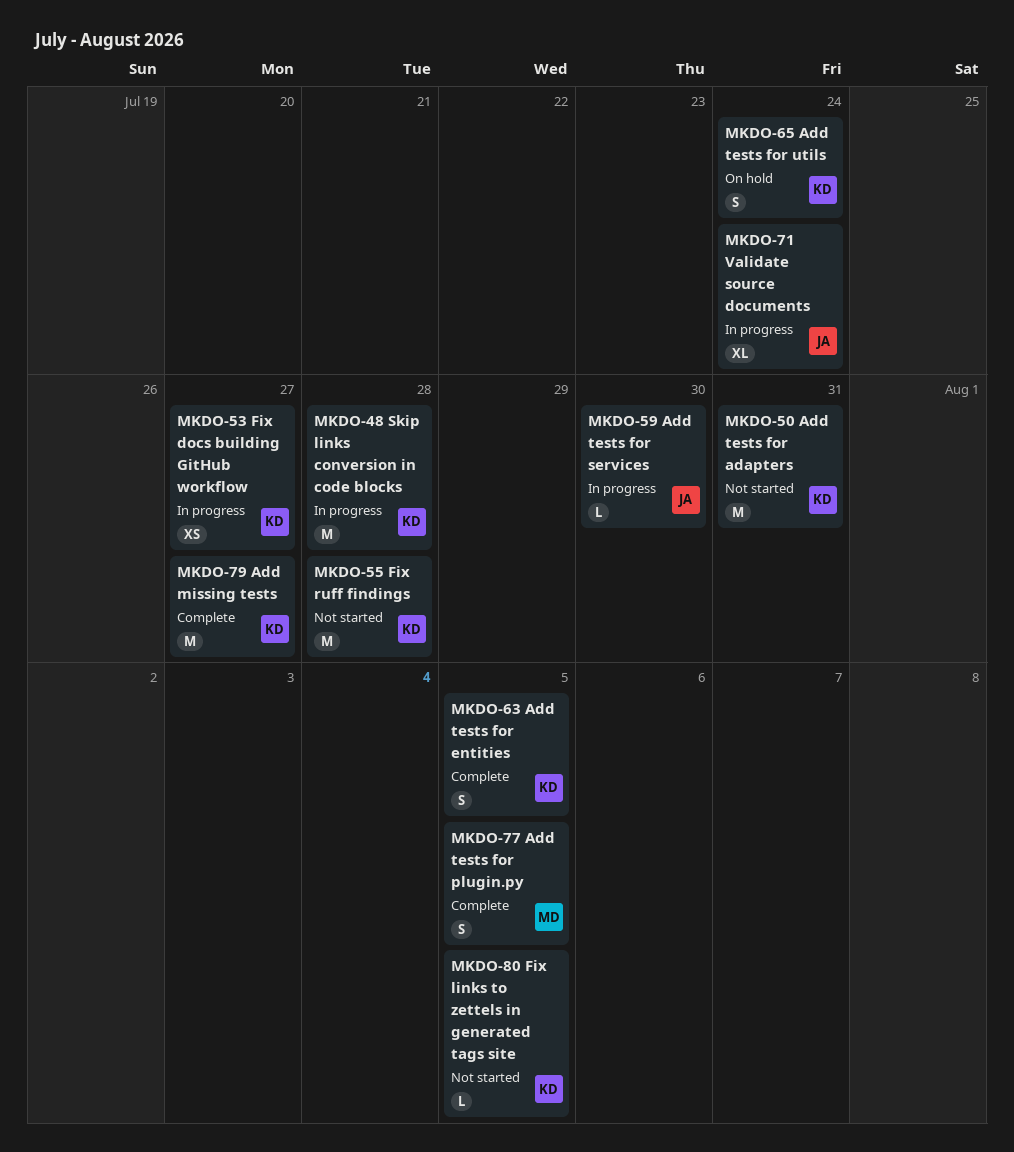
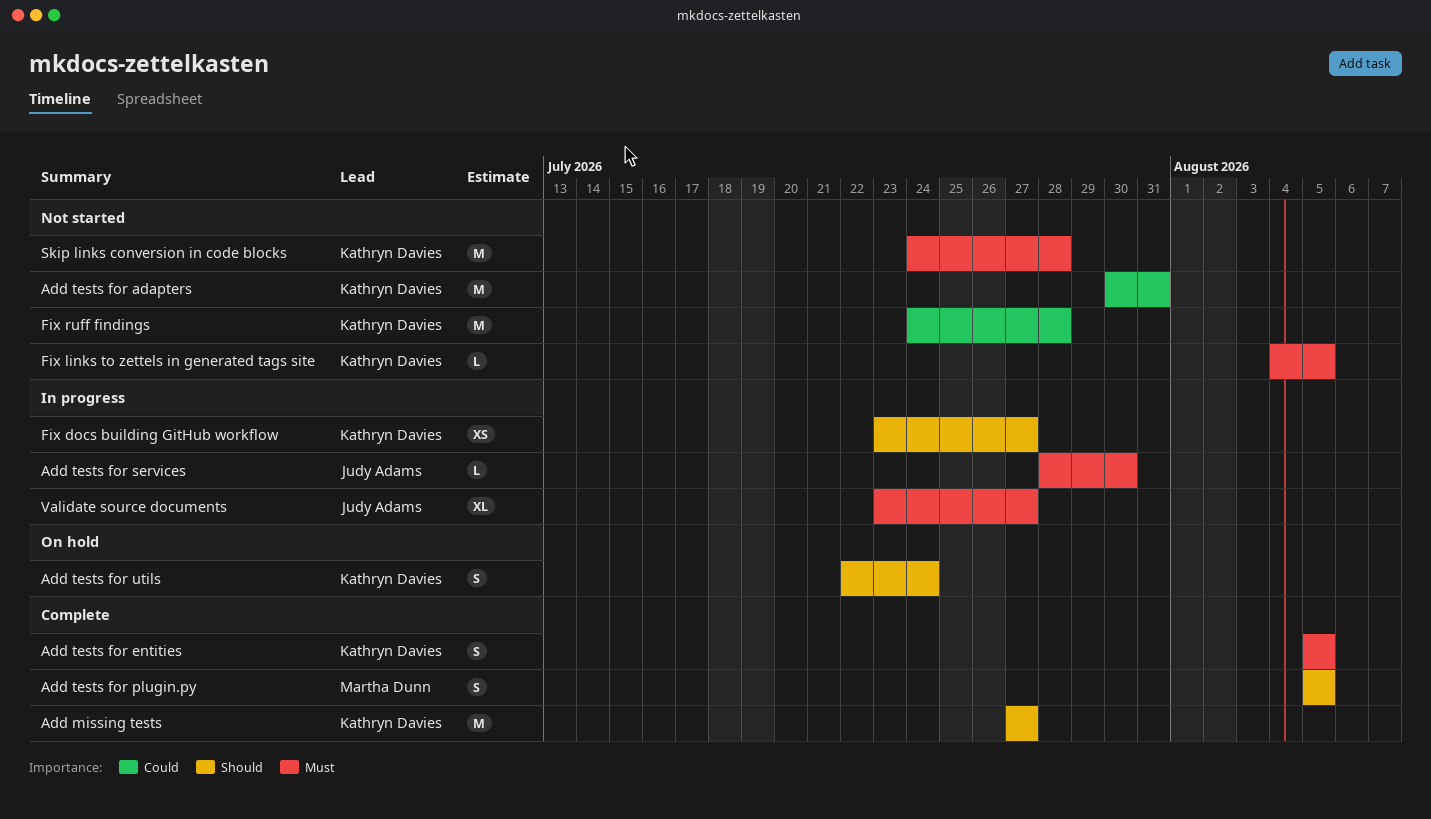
Skip links conversion in code blocks, status: In progress -> Not started
Validate source documents, due: Jul 24 -> Jul 27

